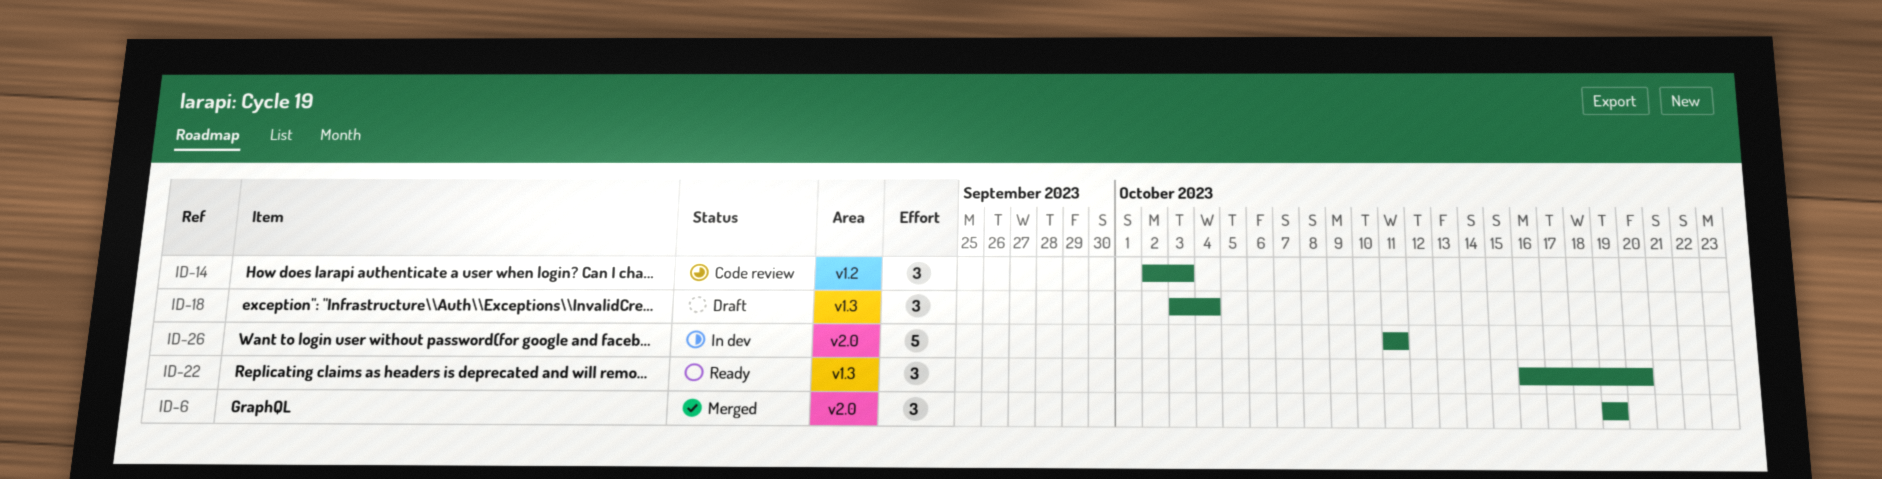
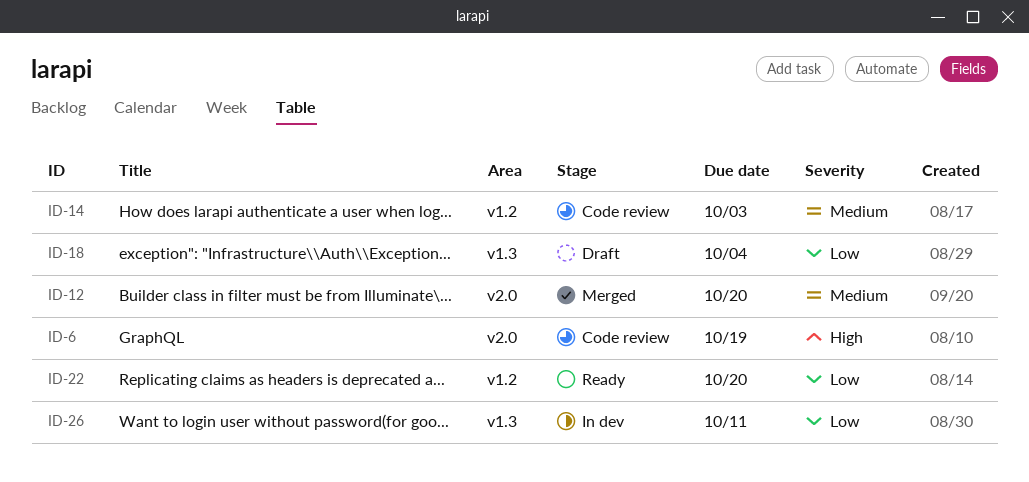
ID-6, status: Merged -> Code review
ID-12: none -> present
ID-22, label: v1.3 -> v1.2
ID-26, label: v2.0 -> v1.3

